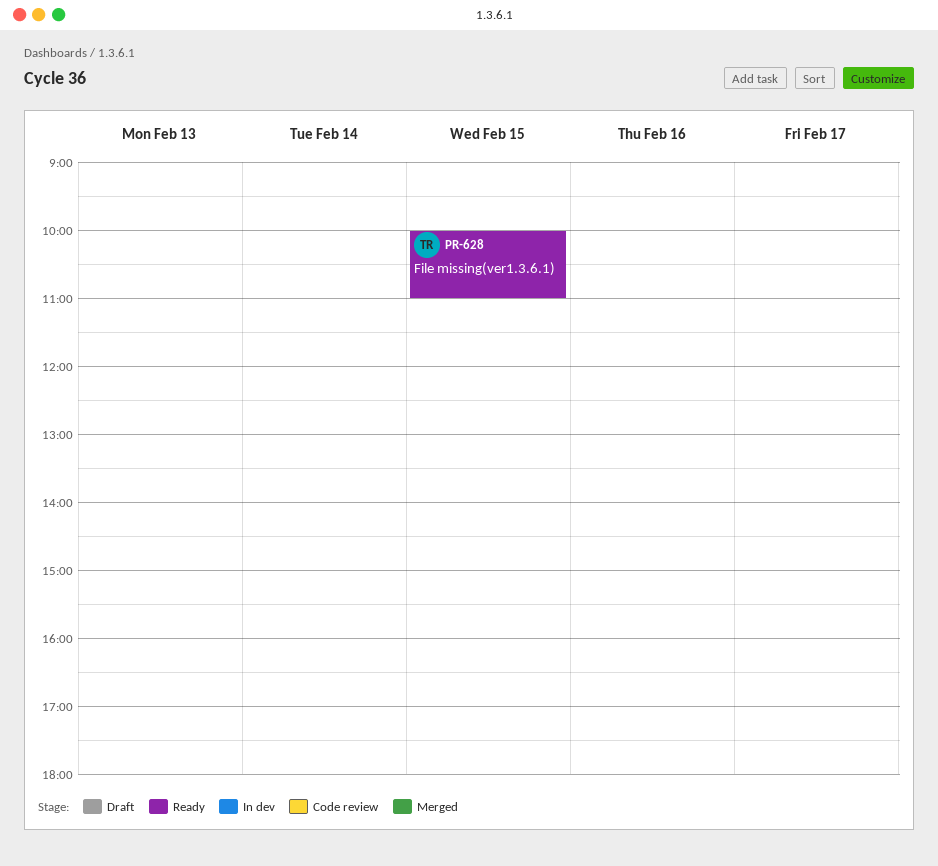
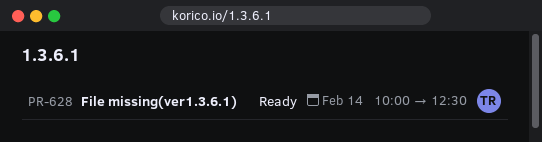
PR-628, day: Feb 15 -> Feb 14
PR-628, ends: 11:00 -> 12:30

